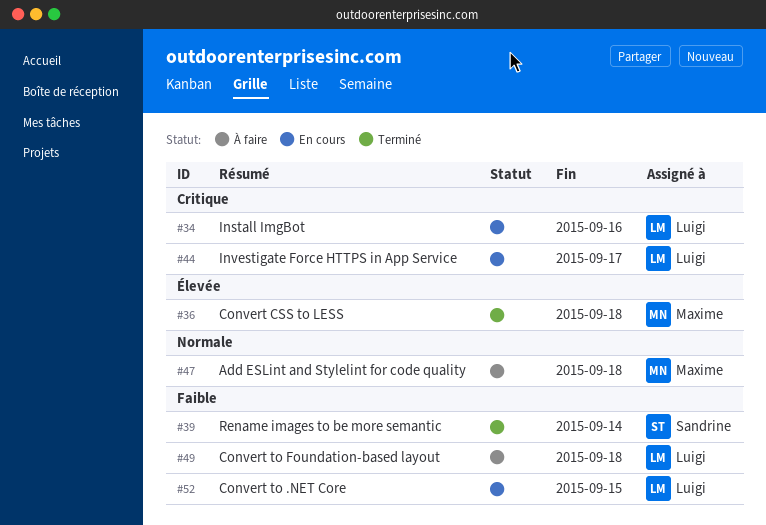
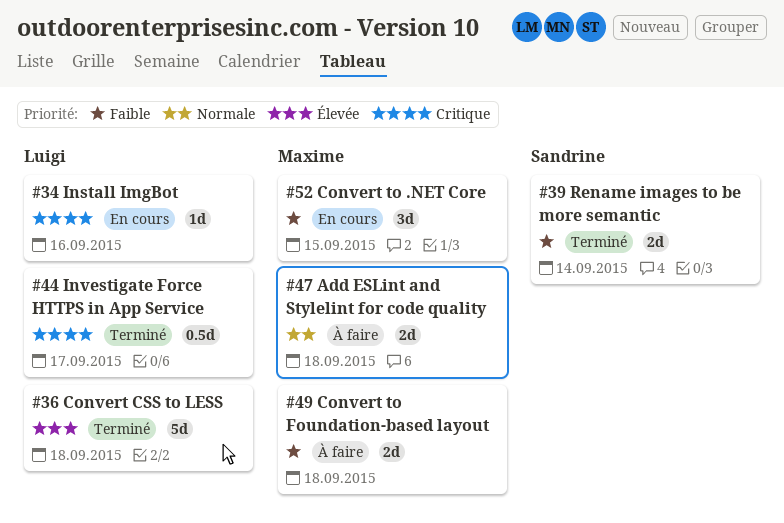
#36, owner: Maxime -> Luigi
#44, status: En cours -> Terminé
#49, owner: Luigi -> Maxime
#52, owner: Luigi -> Maxime

